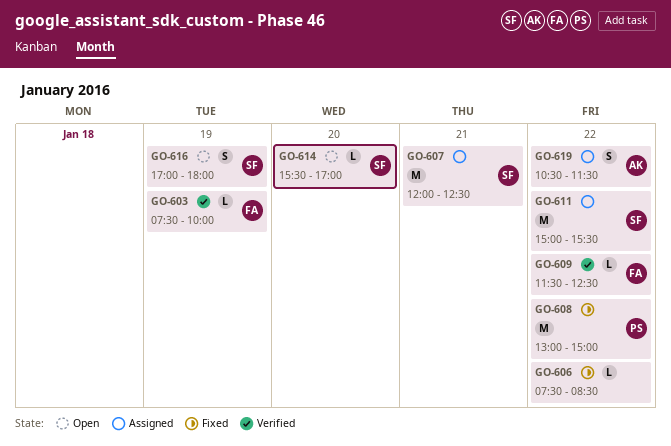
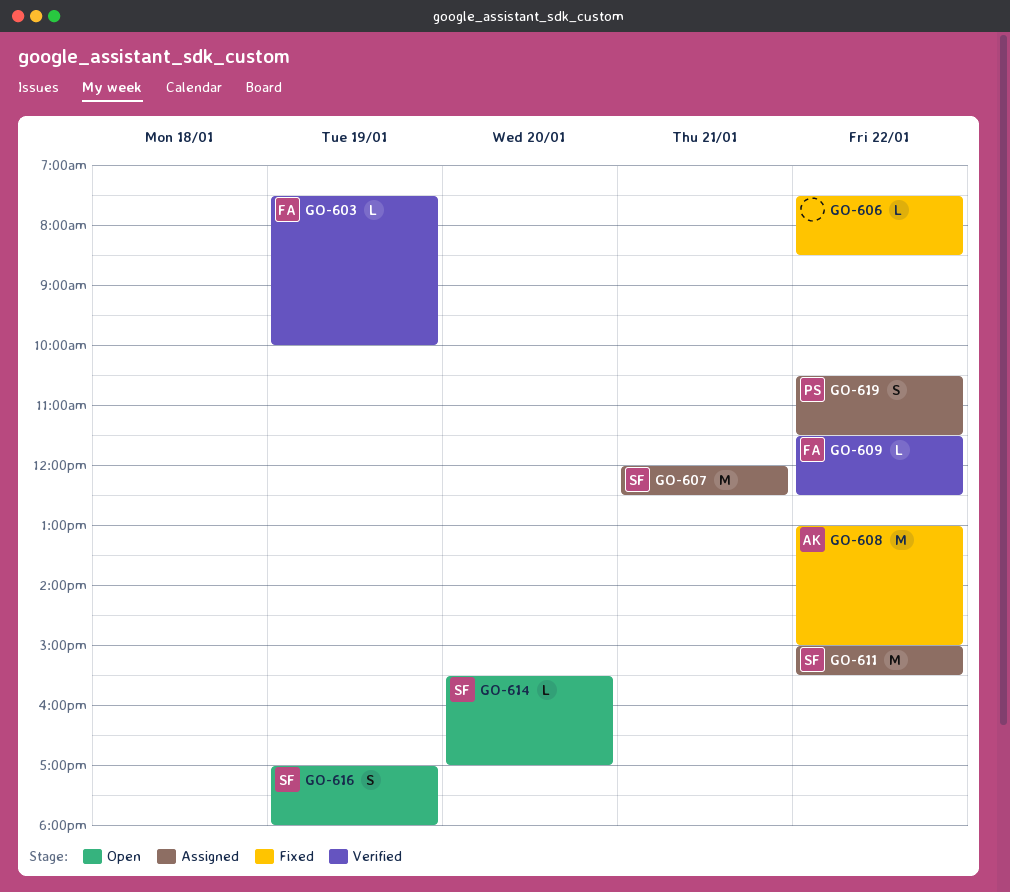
GO-608, owner: PS -> AK
GO-619, owner: AK -> PS

